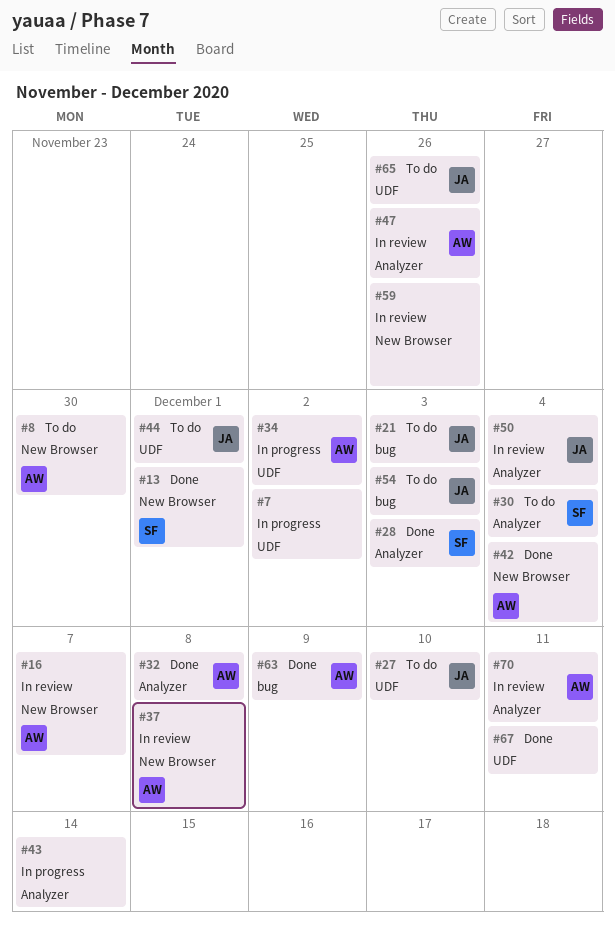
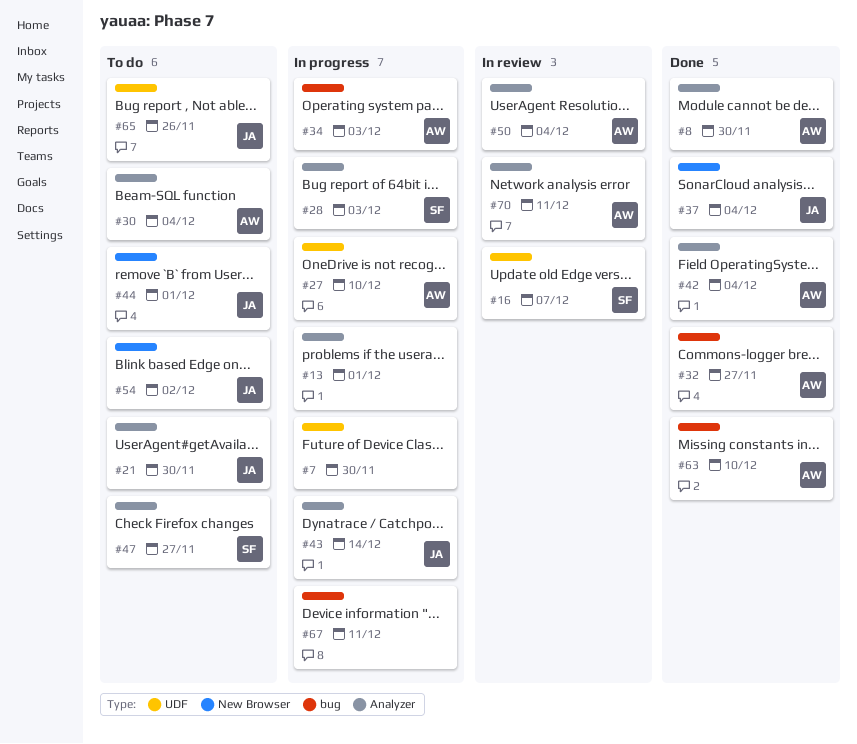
#7, due: Dec 2 -> Nov 30
#8, status: To do -> Done
#8, label: New Browser -> Analyzer
#13, status: Done -> In progress
#13, owner: SF -> none
#13, label: New Browser -> Analyzer
#16, owner: AW -> SF
#16, label: New Browser -> UDF
#21, label: bug -> Analyzer
#21, due: Dec 3 -> Nov 30
#27, status: To do -> In progress
#27, owner: JA -> AW
#28, status: Done -> In progress
#30, owner: SF -> AW
#32, label: Analyzer -> bug
#32, due: Dec 8 -> Nov 27
#34, label: UDF -> bug
#34, due: Dec 2 -> Dec 3
#37, status: In review -> Done
#37, owner: AW -> JA
#37, due: Dec 8 -> Dec 4
#42, label: New Browser -> Analyzer
#43, owner: none -> JA
#44, label: UDF -> New Browser
#47, status: In review -> To do
#47, owner: AW -> SF
#47, due: Nov 26 -> Nov 27
#50, owner: JA -> AW
#54, label: bug -> New Browser
#54, due: Dec 3 -> Dec 2
#59: present -> none
#63, due: Dec 9 -> Dec 10
#67, status: Done -> In progress
#67, label: UDF -> bug

